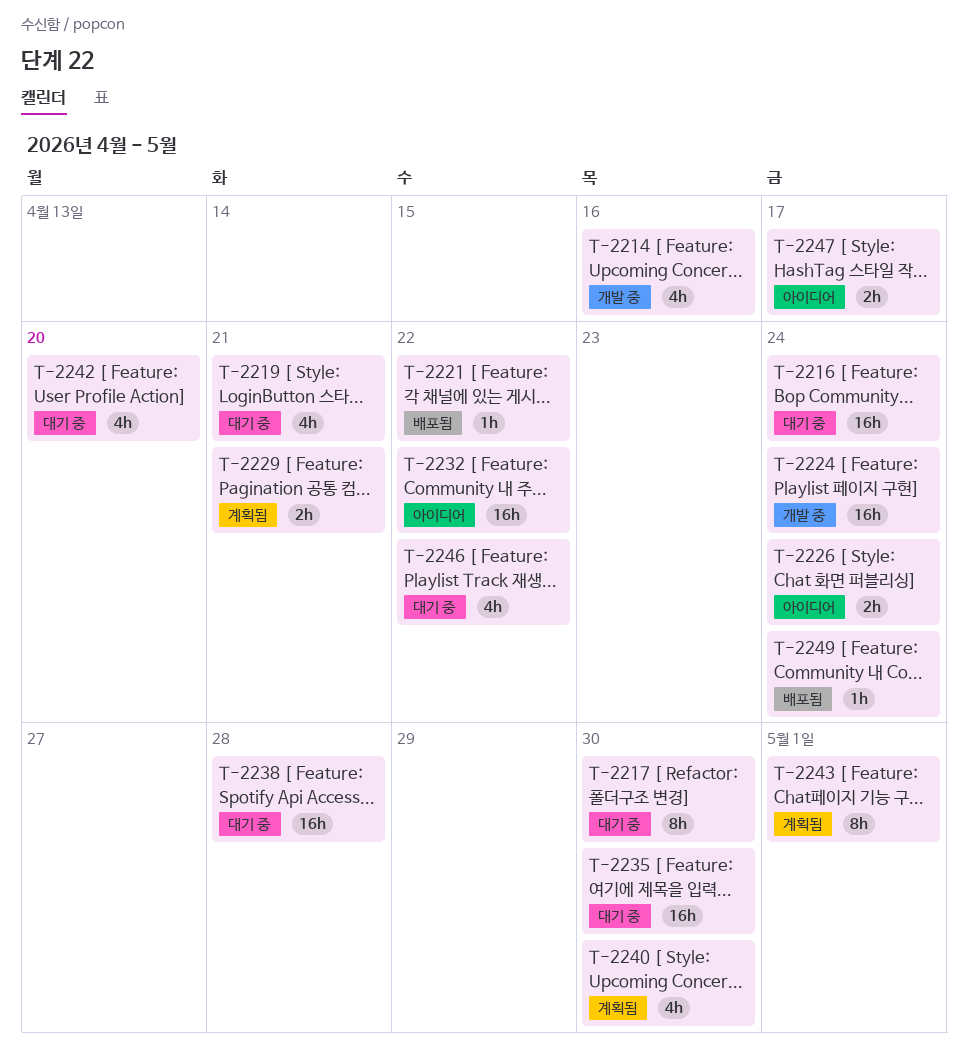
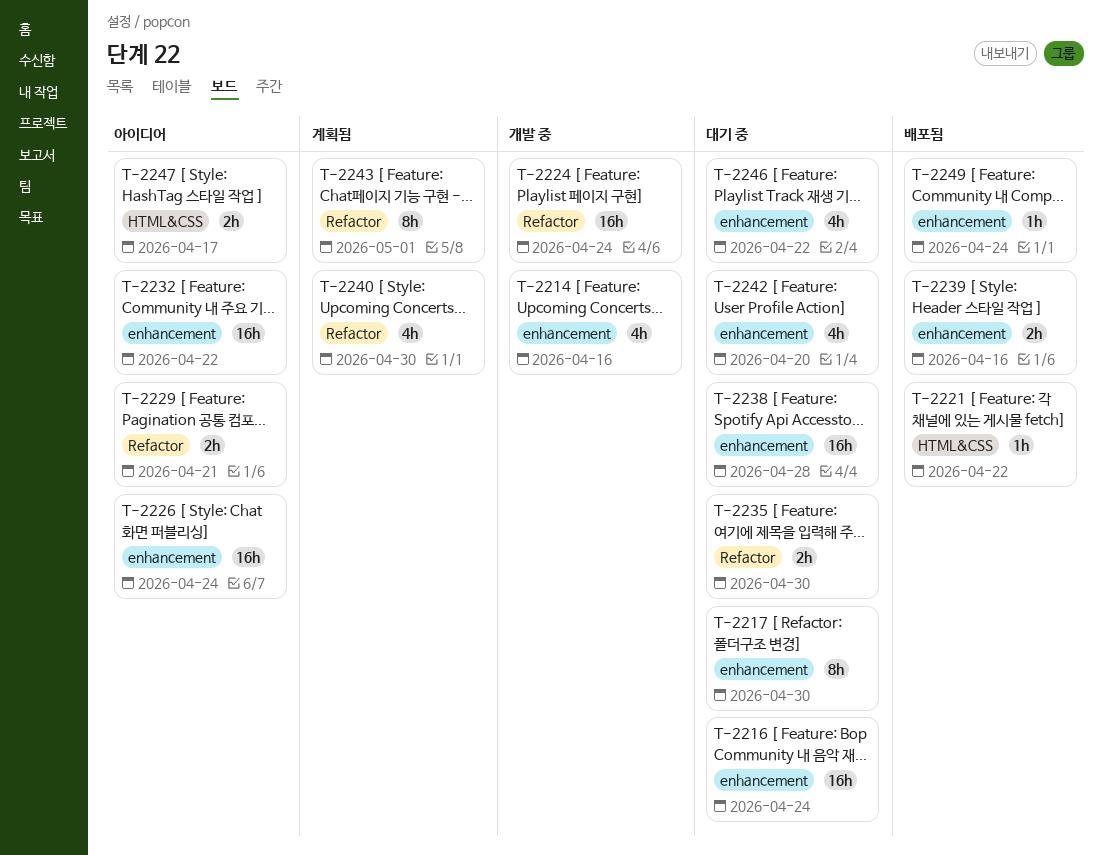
T-2219: present -> none
T-2226, estimate: 2h -> 16h
T-2229, status: 계획됨 -> 아이디어
T-2235, estimate: 16h -> 2h
T-2239: none -> present

